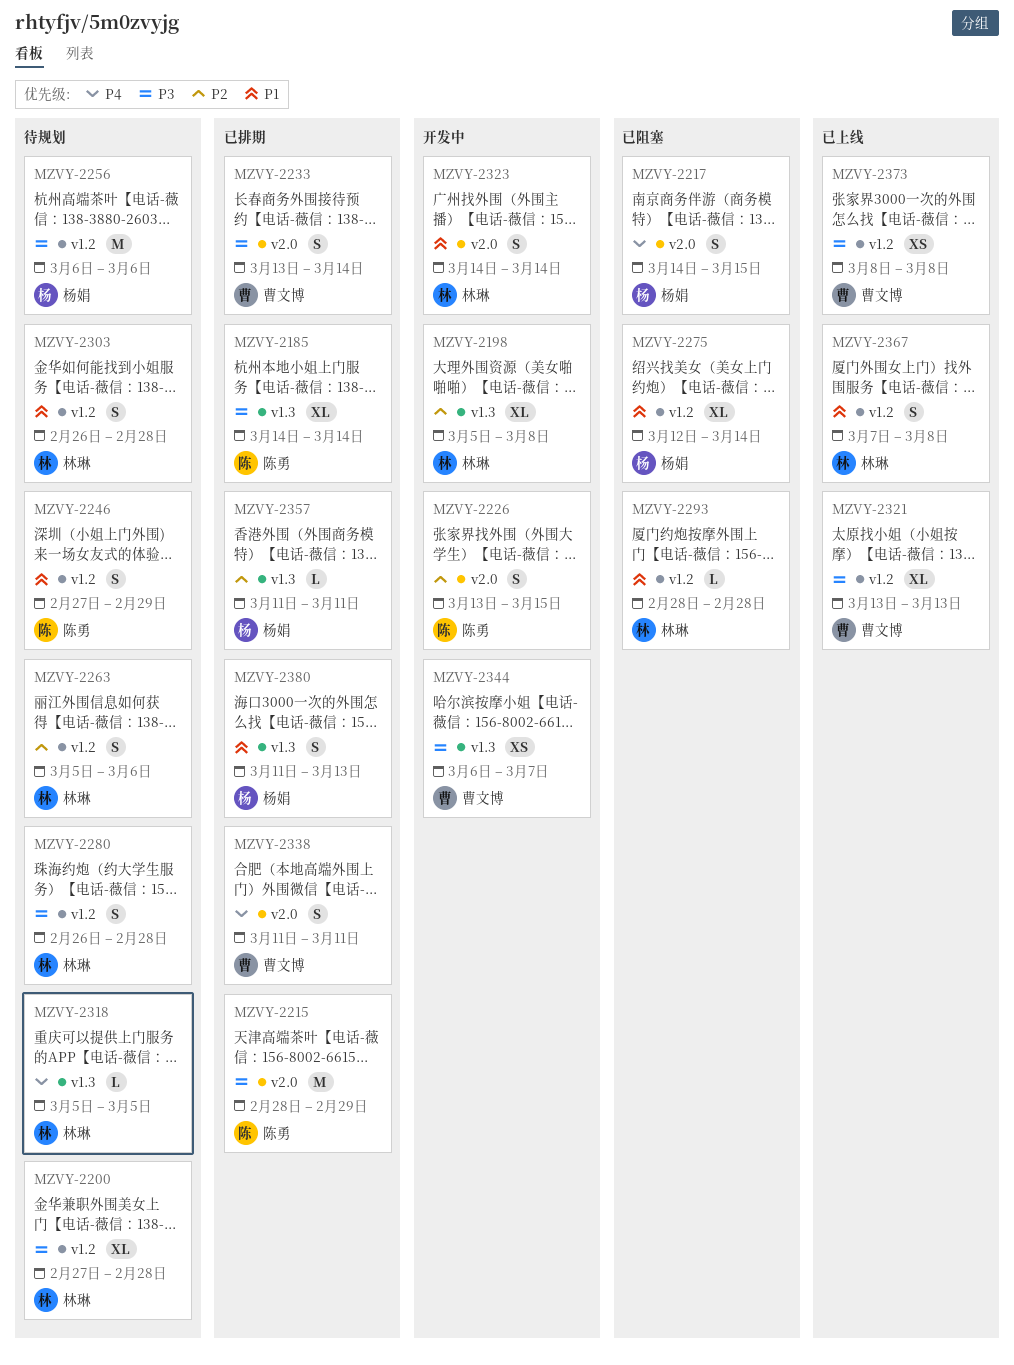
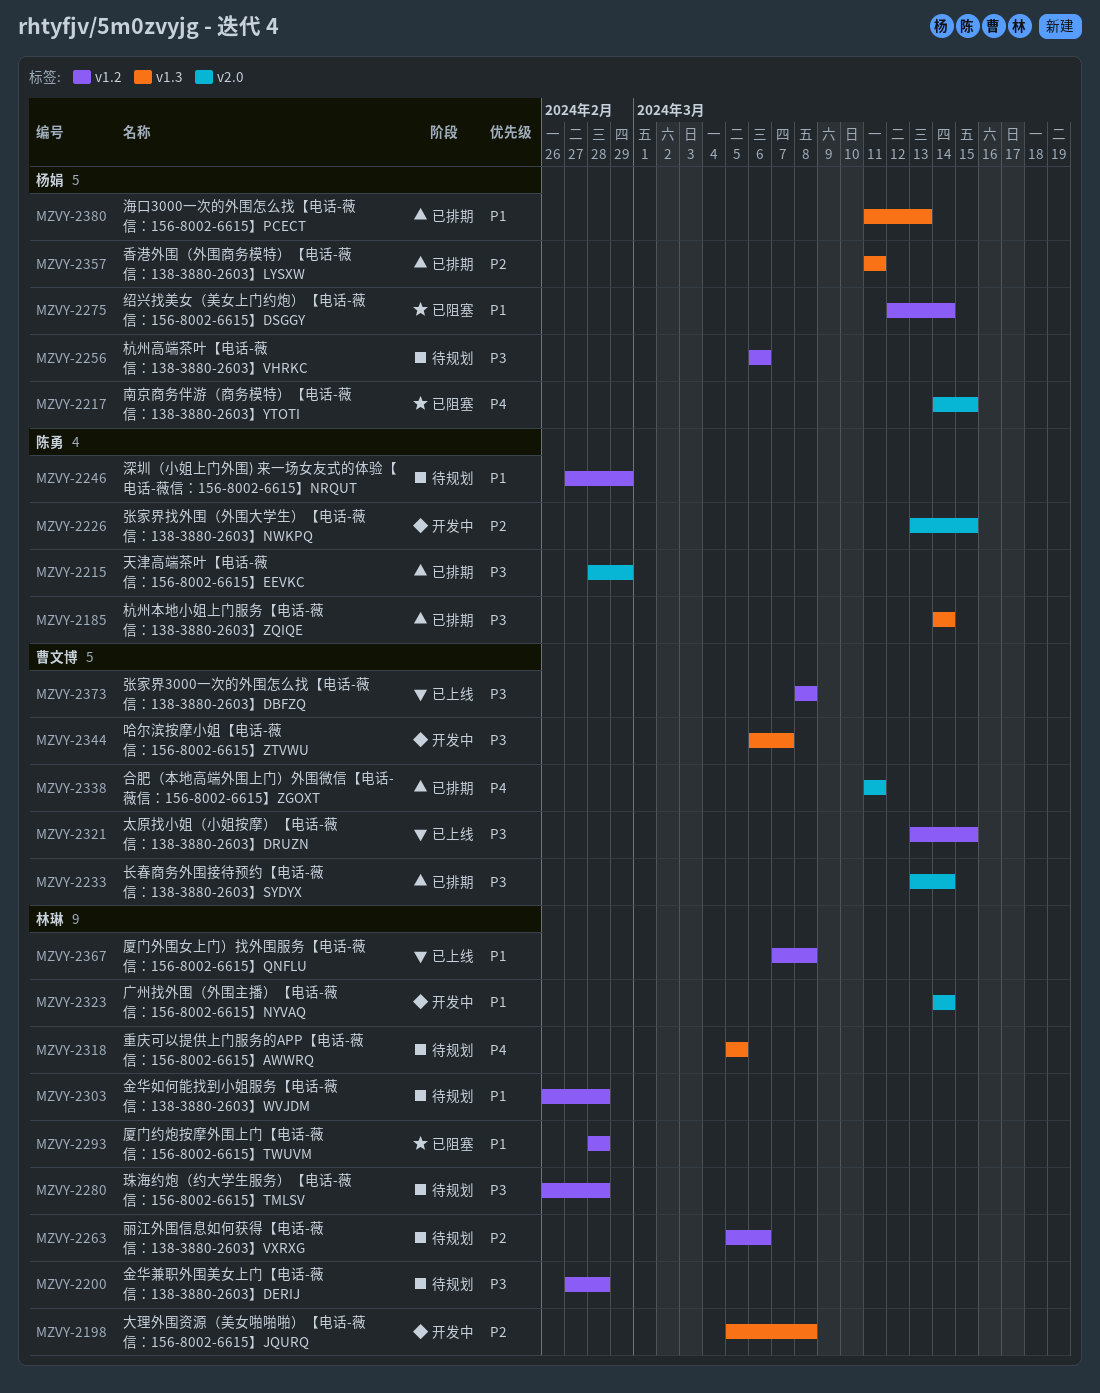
MZVY-2321, due: Mar 13 -> Mar 15

